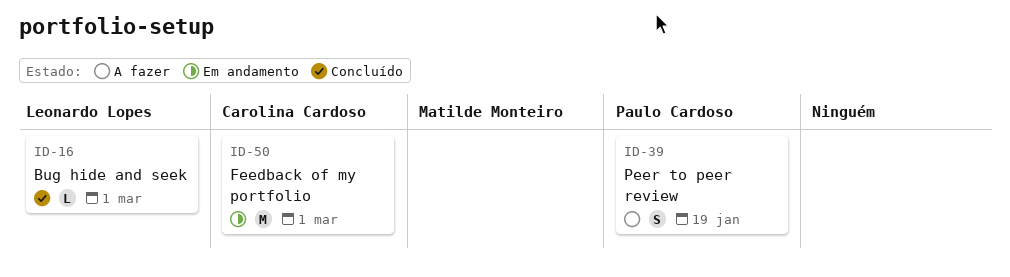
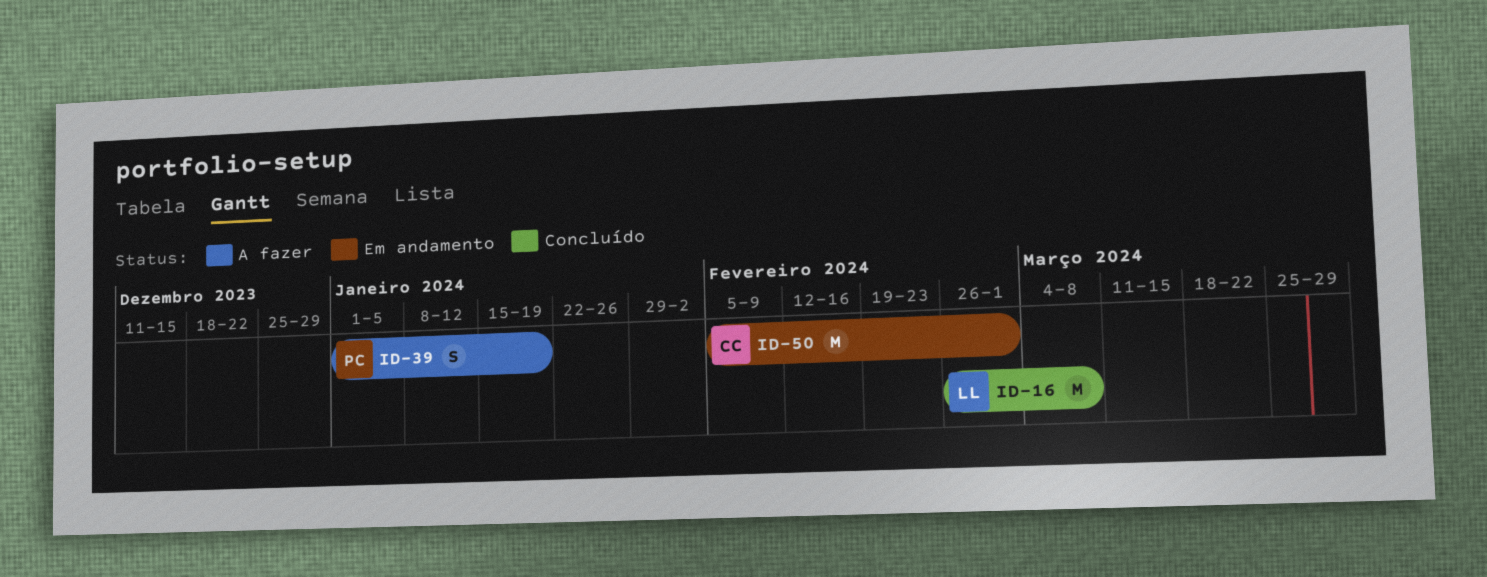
ID-16, estimate: L -> M
ID-16, due: Mar 1 -> Mar 8

